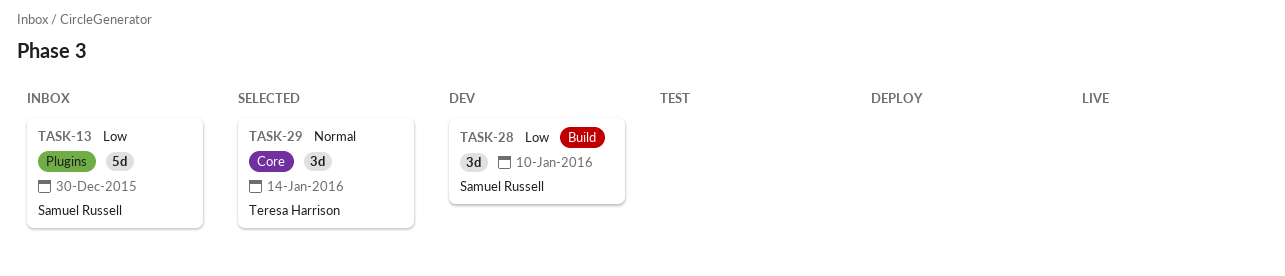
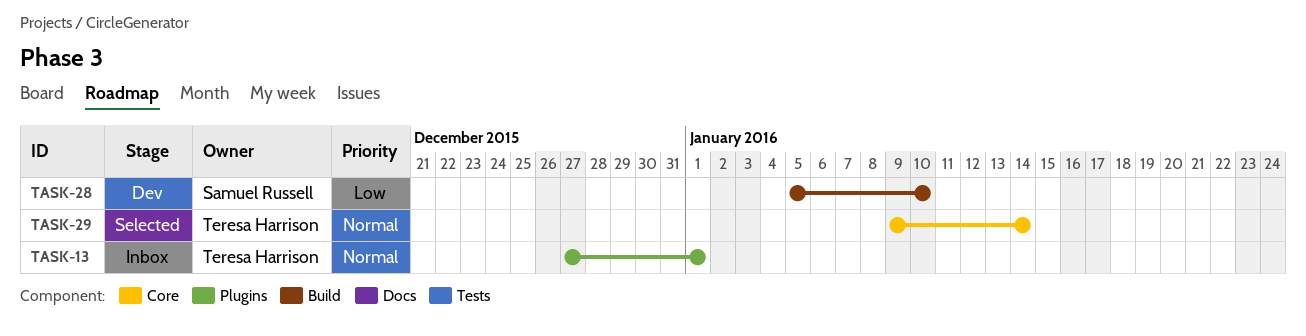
TASK-13, owner: Samuel Russell -> Teresa Harrison
TASK-13, priority: Low -> Normal
TASK-13, due: Dec 30 -> Jan 1

